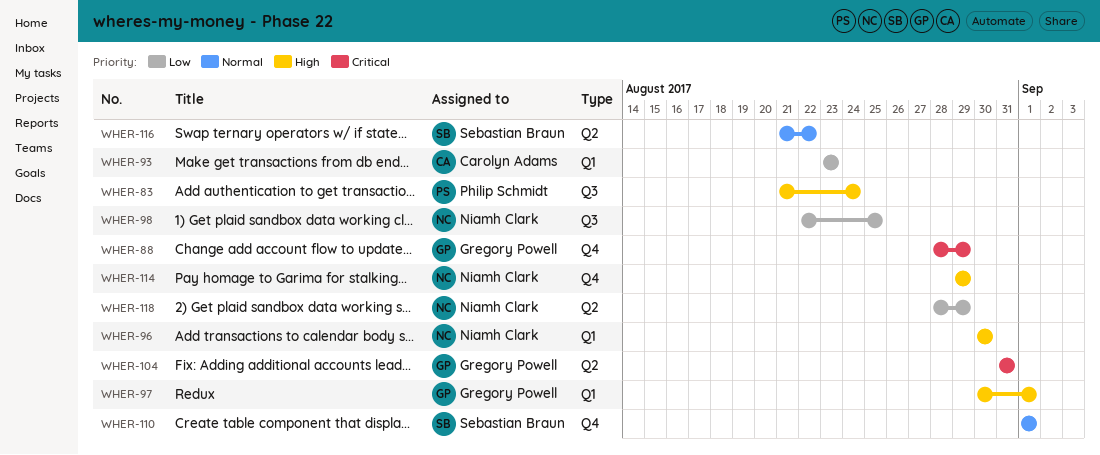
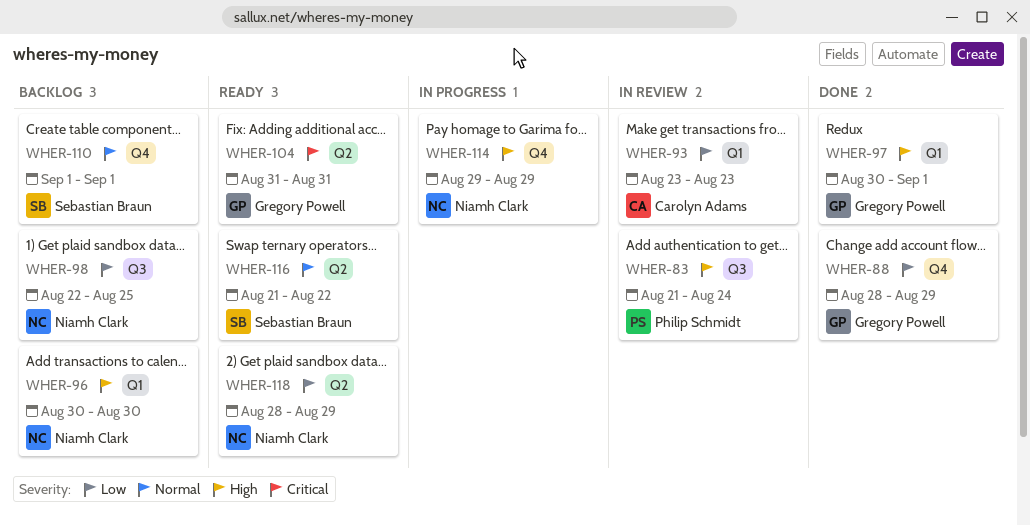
WHER-88, priority: Critical -> Low

